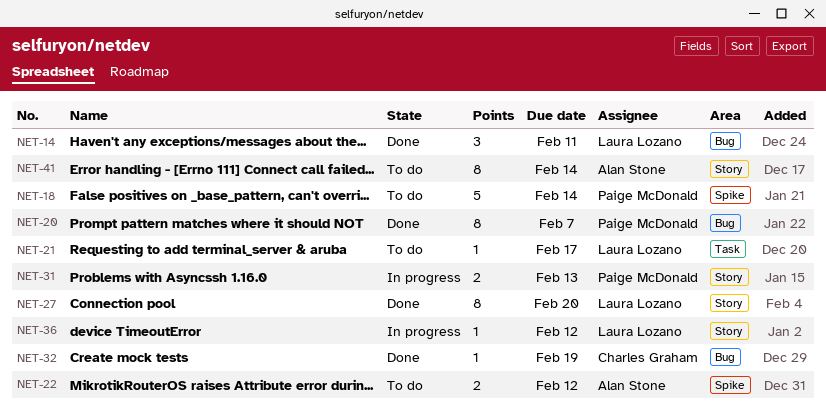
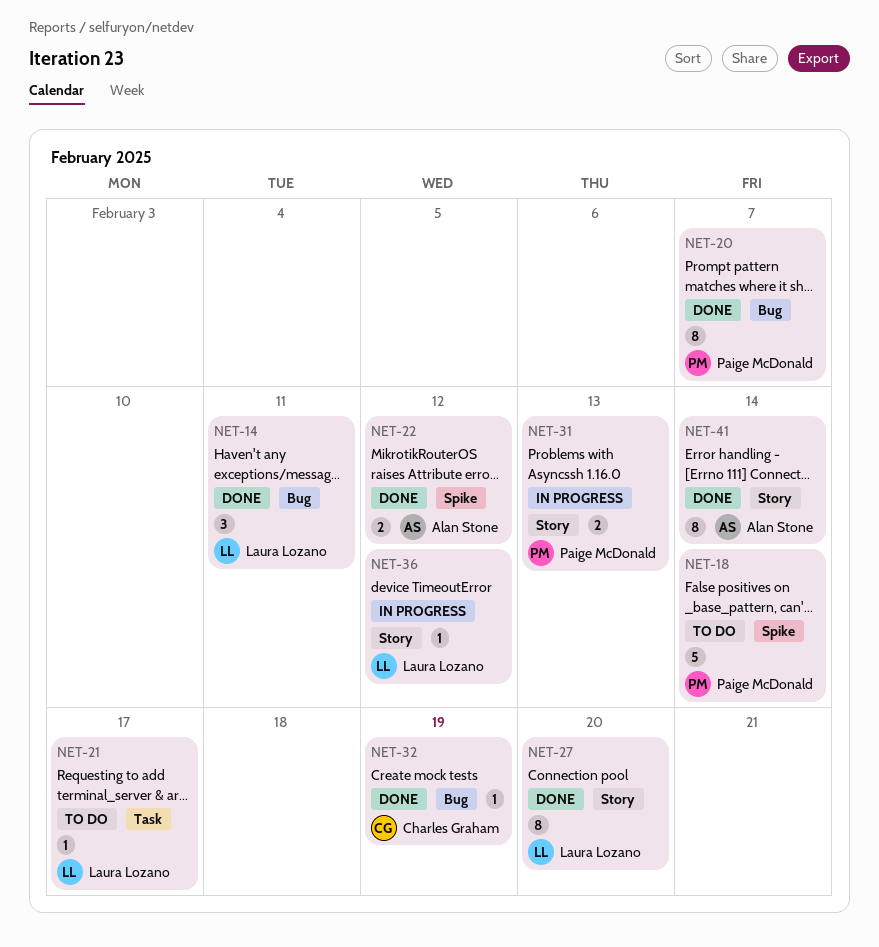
NET-22, status: To do -> Done
NET-41, status: To do -> Done

